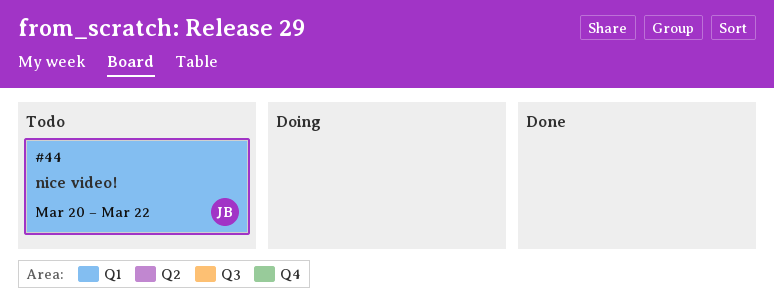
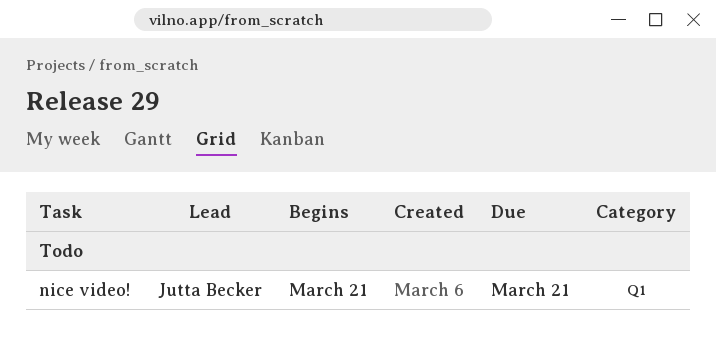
nice video!, start: Mar 20 -> Mar 21
nice video!, due: Mar 22 -> Mar 21

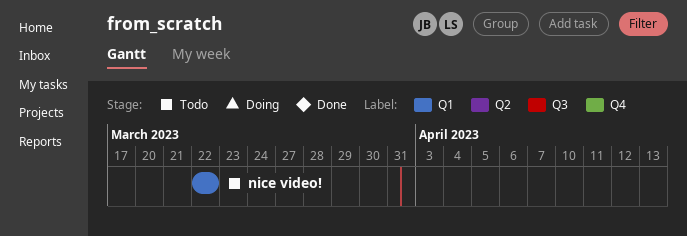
nice video!, start: Mar 21 -> Mar 22
nice video!, due: Mar 21 -> Mar 22

